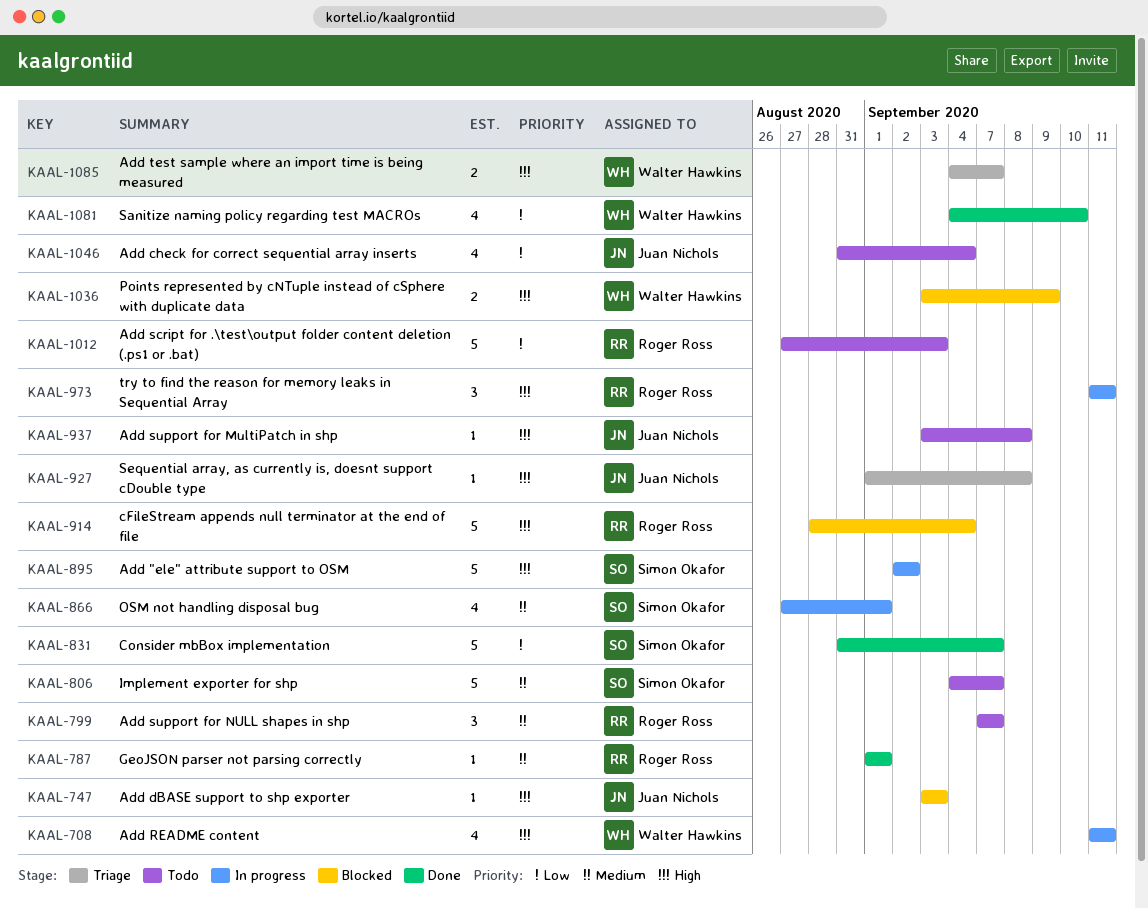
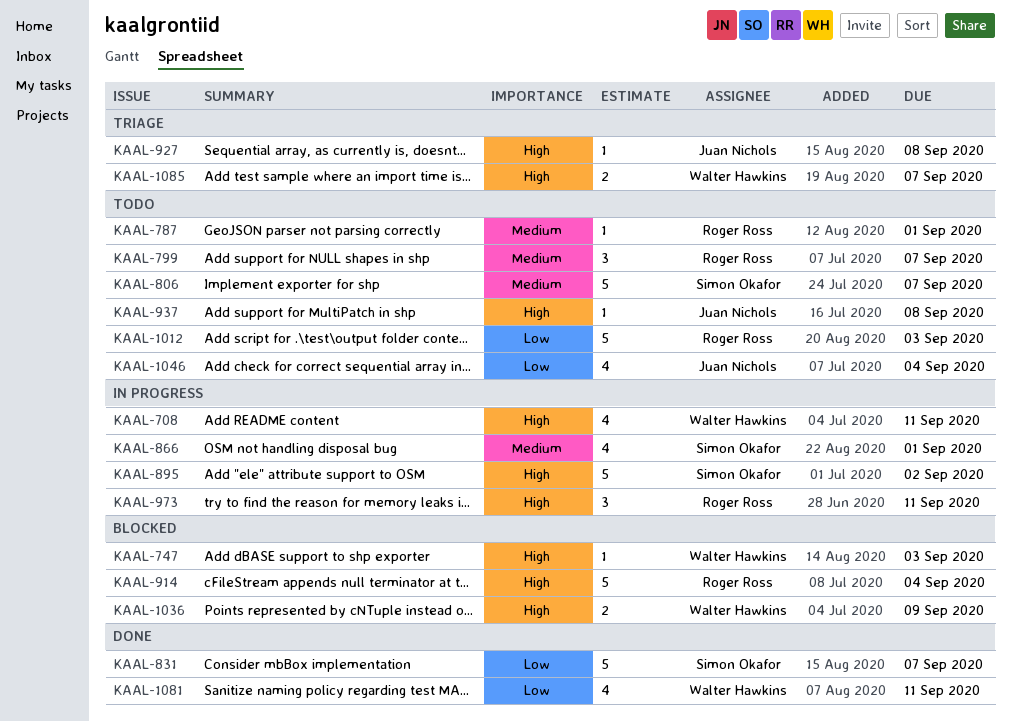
KAAL-747, owner: Juan Nichols -> Walter Hawkins
KAAL-787, status: Done -> Todo
KAAL-1081, due: Sep 10 -> Sep 11

